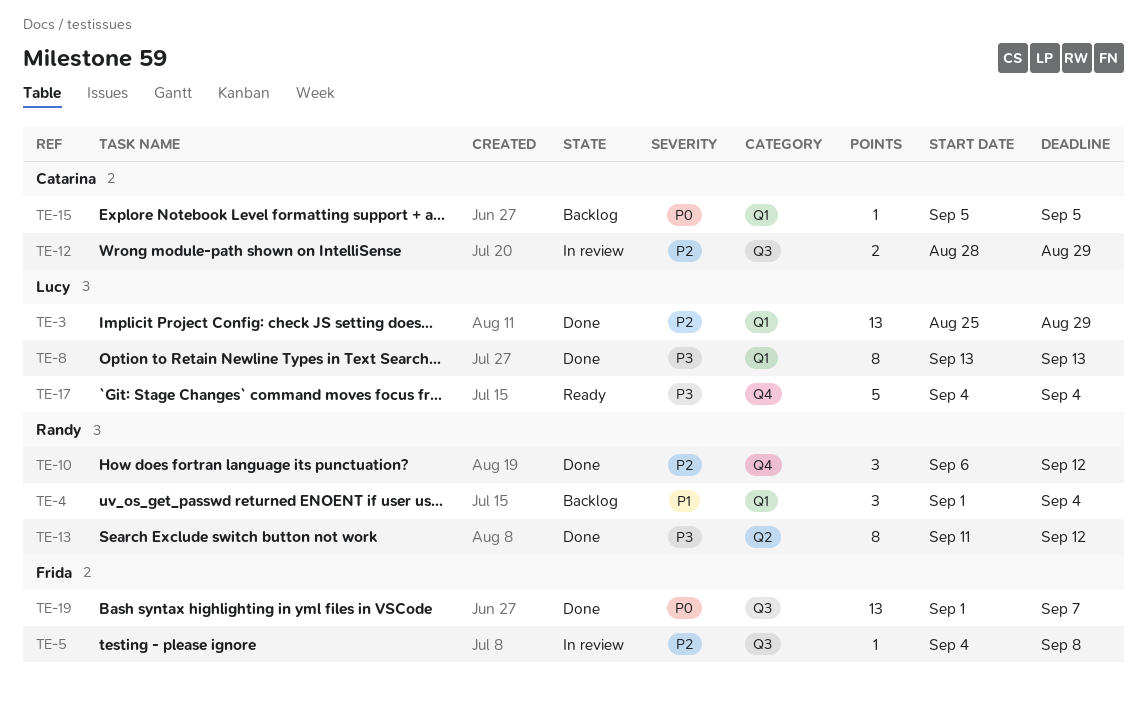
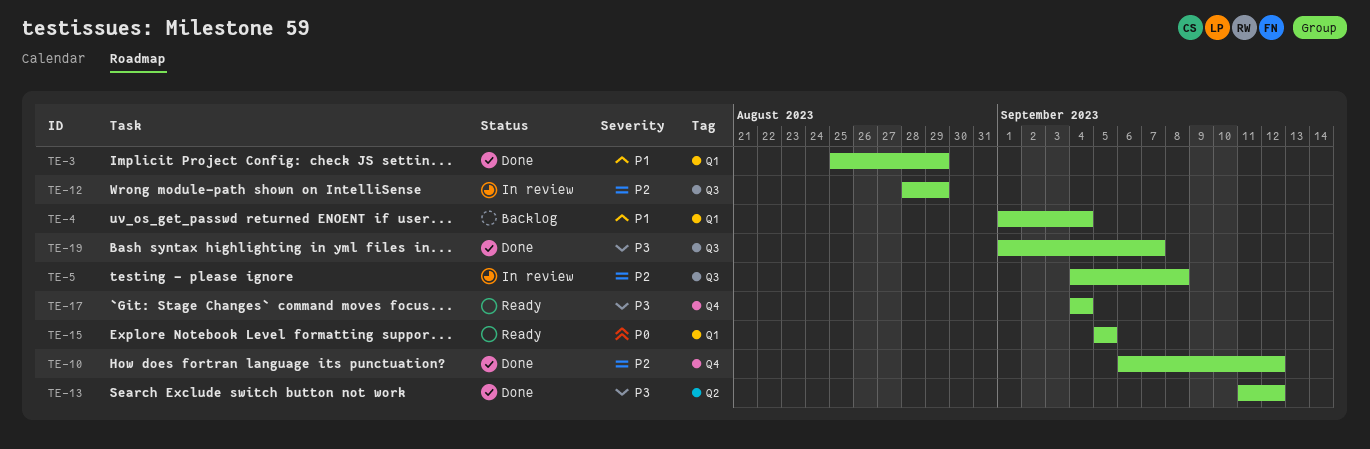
TE-3, priority: P2 -> P1
TE-8: present -> none
TE-15, status: Backlog -> Ready
TE-19, priority: P0 -> P3

